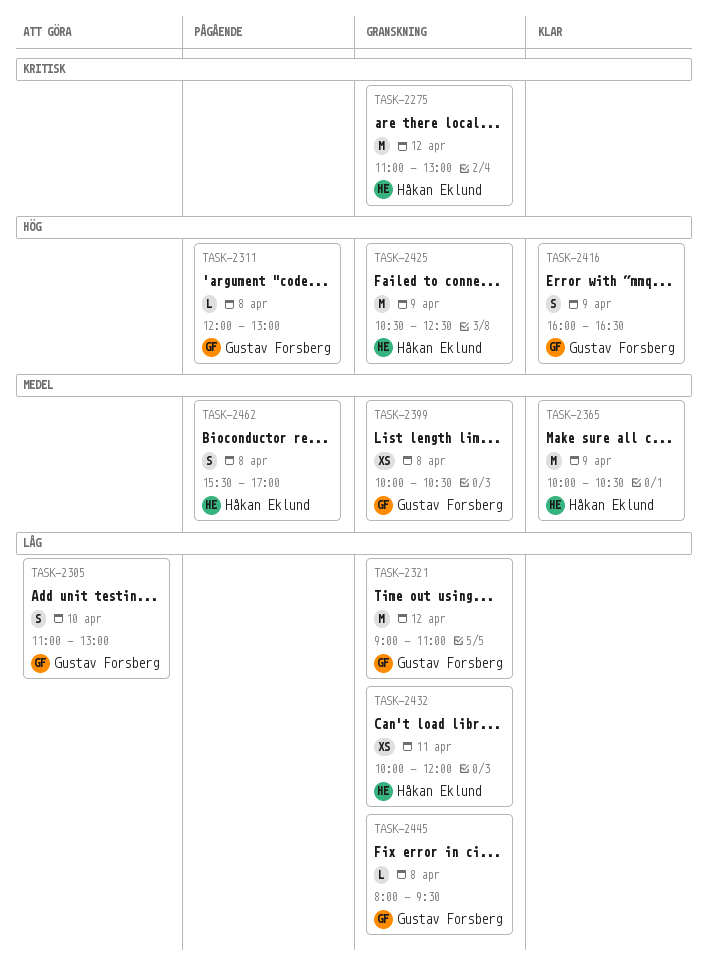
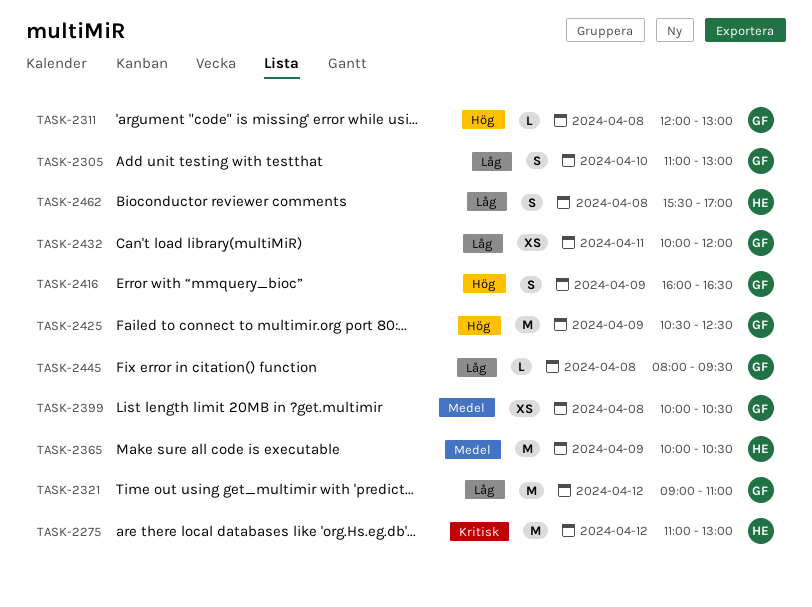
TASK-2425, owner: Håkan Eklund -> Gustav Forsberg
TASK-2432, owner: Håkan Eklund -> Gustav Forsberg
TASK-2462, priority: Medel -> Låg

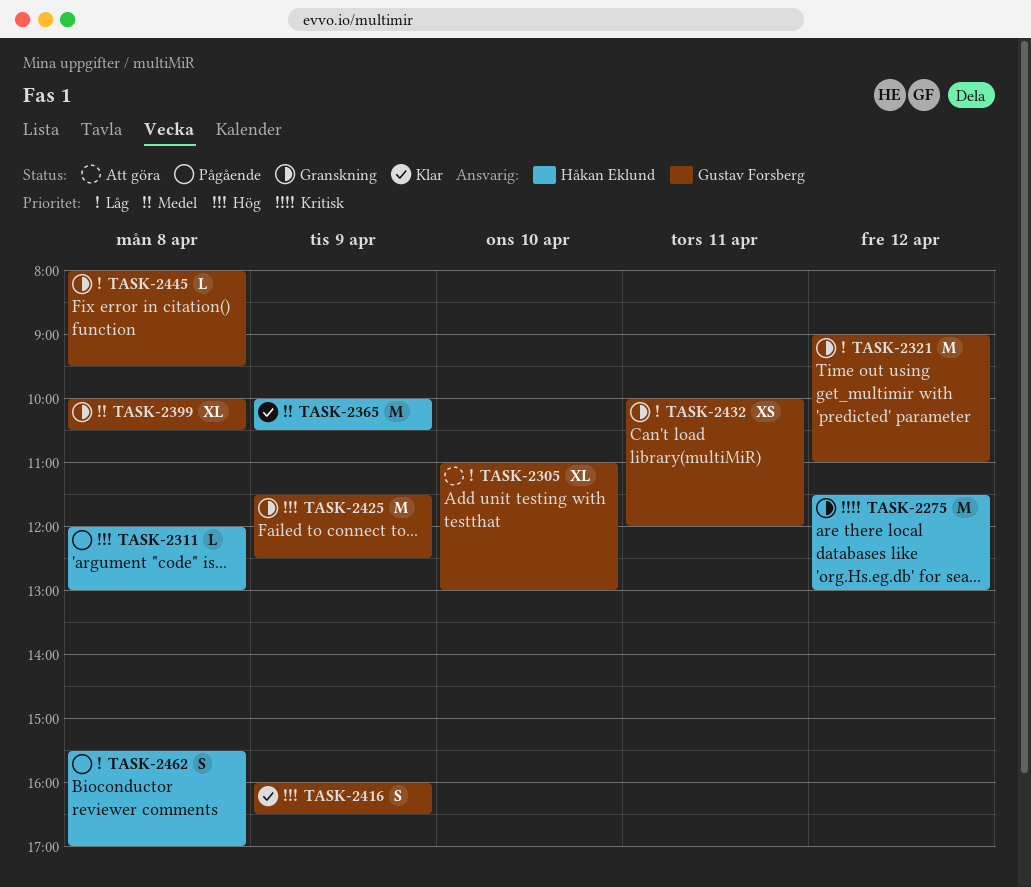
TASK-2275, begins: 11:00 -> 11:30
TASK-2305, estimate: S -> XL
TASK-2311, owner: Gustav Forsberg -> Håkan Eklund
TASK-2399, estimate: XS -> XL
TASK-2425, begins: 10:30 -> 11:30

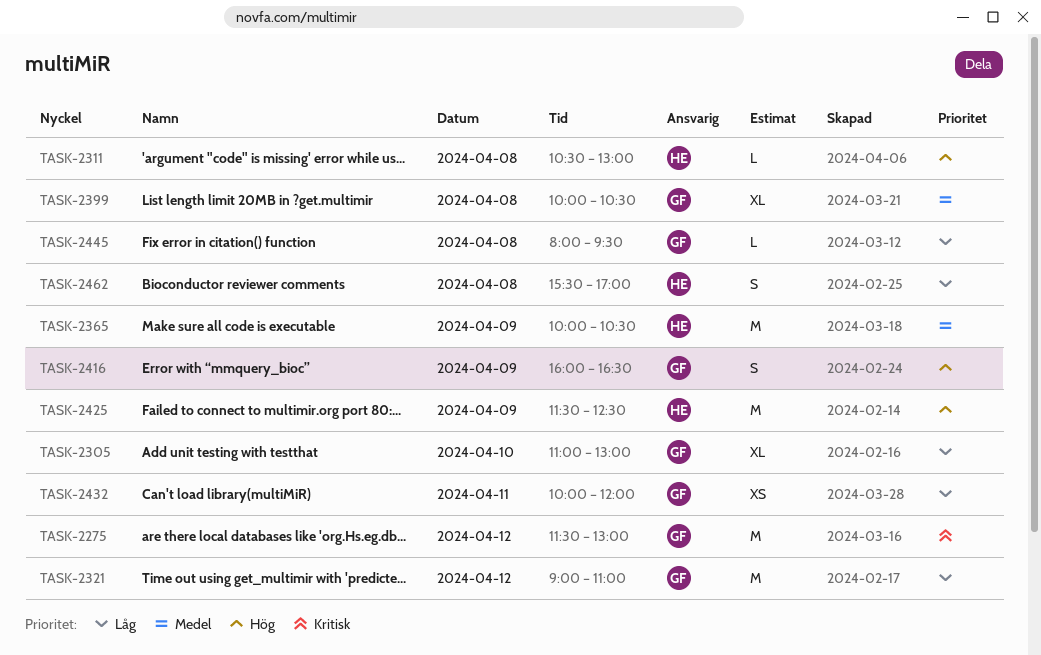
TASK-2275, owner: Håkan Eklund -> Gustav Forsberg
TASK-2311, begins: 12:00 -> 10:30
TASK-2425, owner: Gustav Forsberg -> Håkan Eklund

